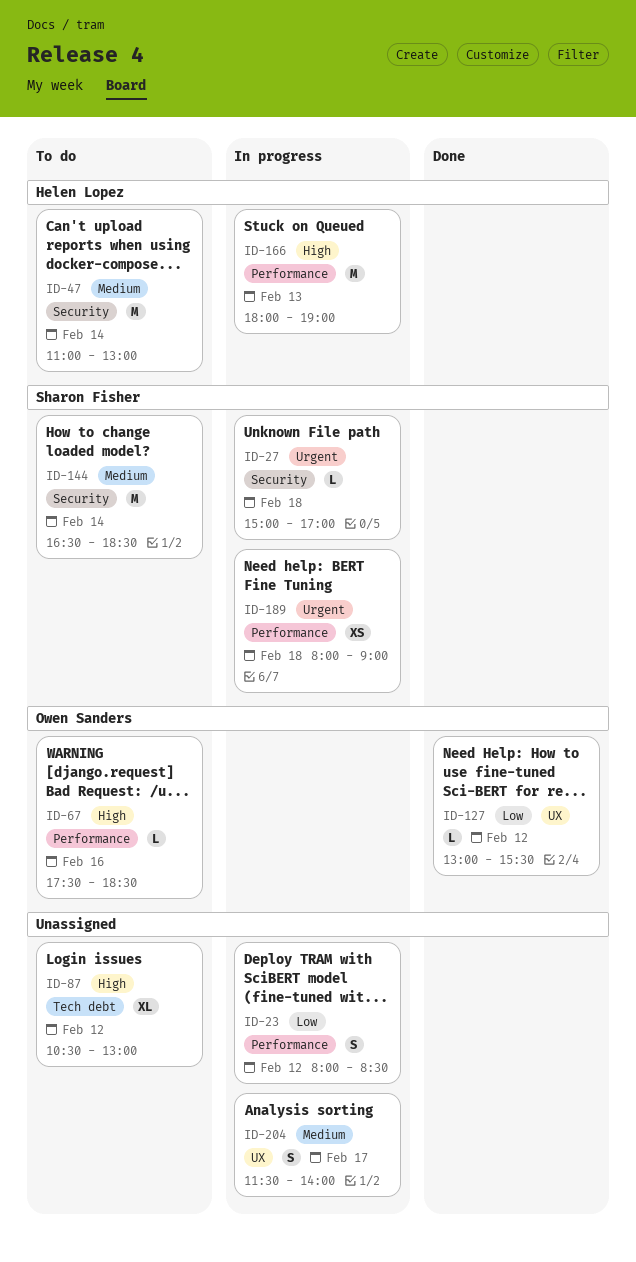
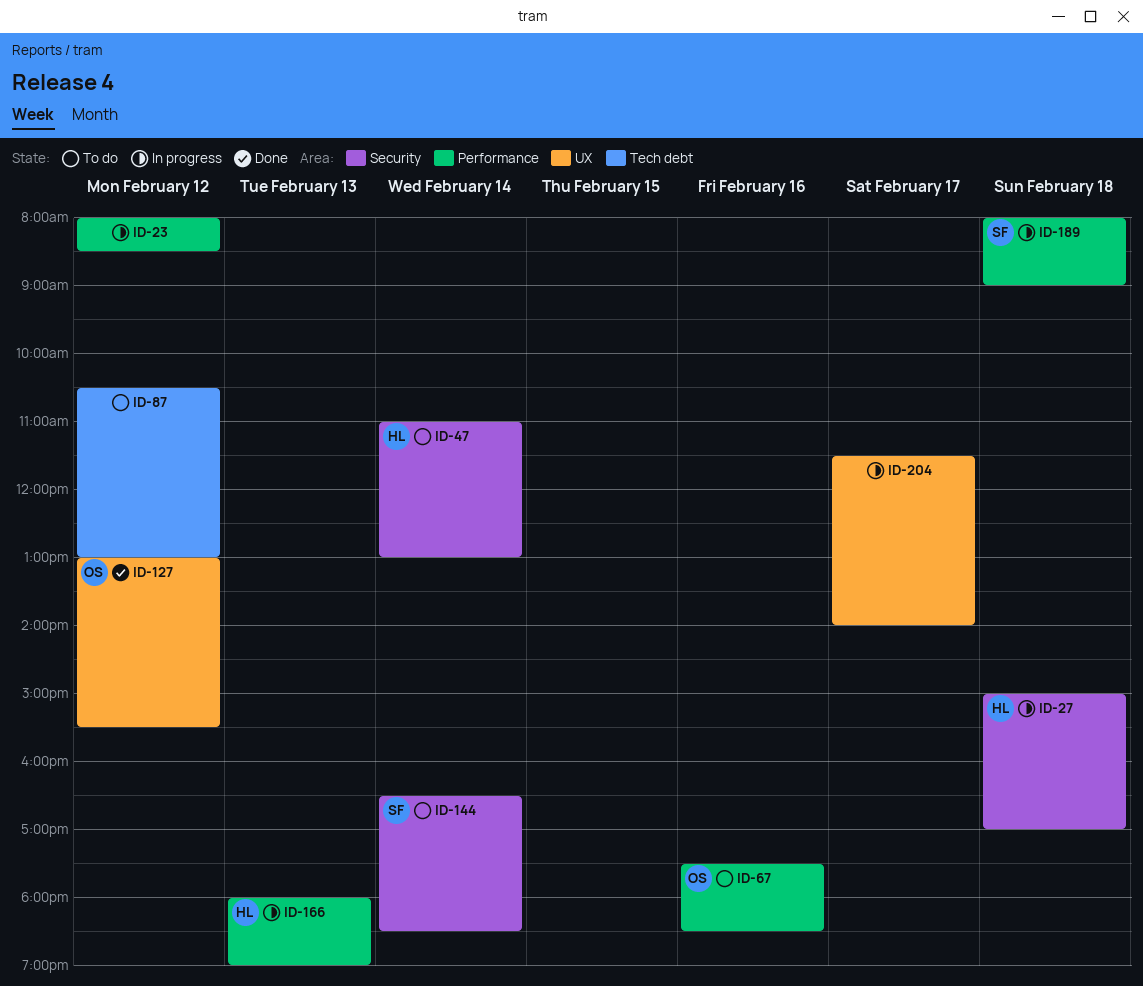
ID-27, owner: Sharon Fisher -> Helen Lopez

